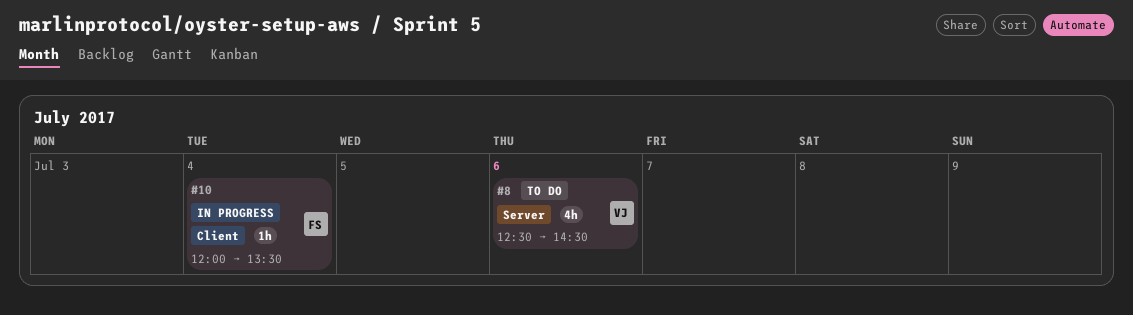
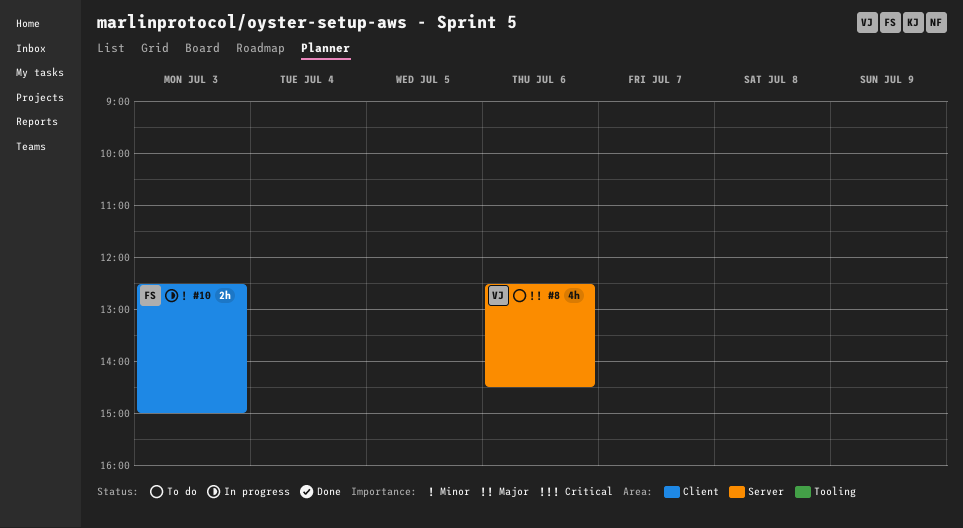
#10, estimate: 1h -> 2h
#10, day: Jul 4 -> Jul 3
#10, begins: 12:00 -> 12:30
#10, ends: 13:30 -> 15:00

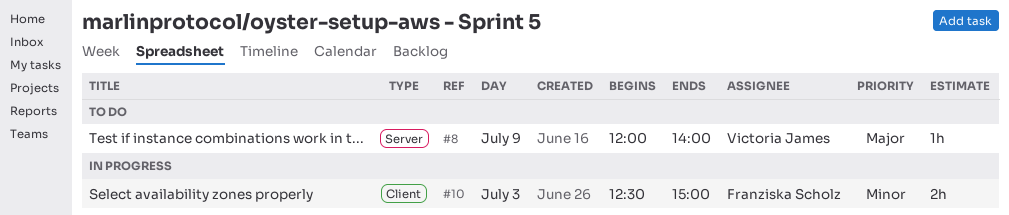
#8, estimate: 4h -> 1h
#8, day: Jul 6 -> Jul 9
#8, begins: 12:30 -> 12:00
#8, ends: 14:30 -> 14:00

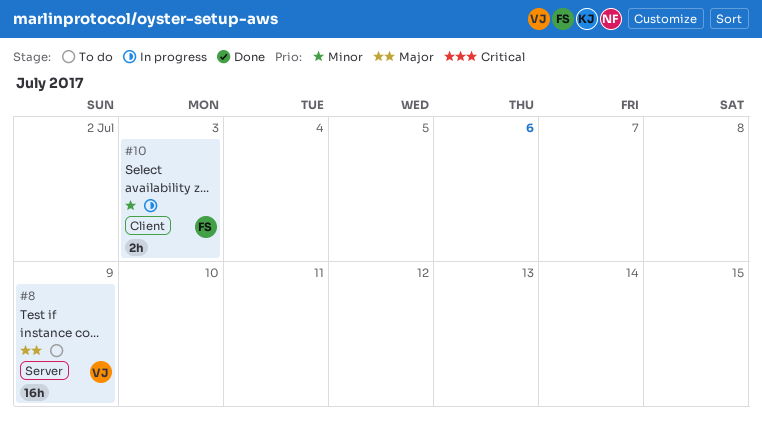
#8, estimate: 1h -> 16h

